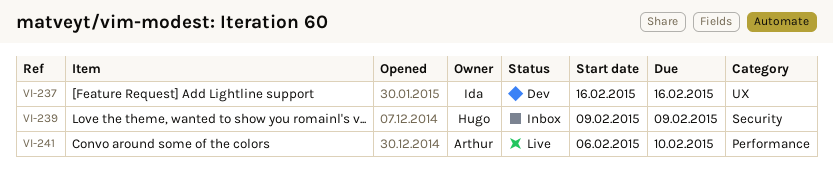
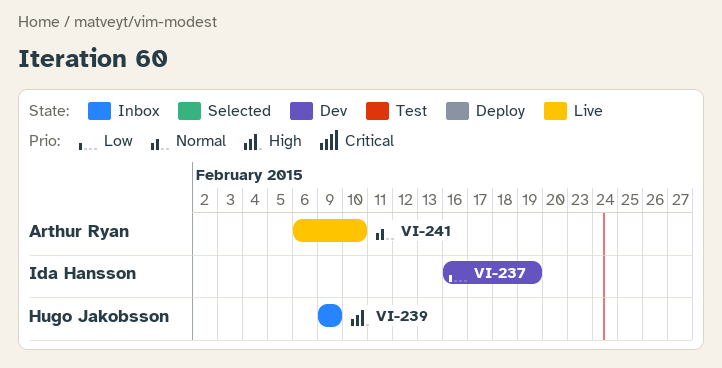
VI-237, due: Feb 16 -> Feb 19

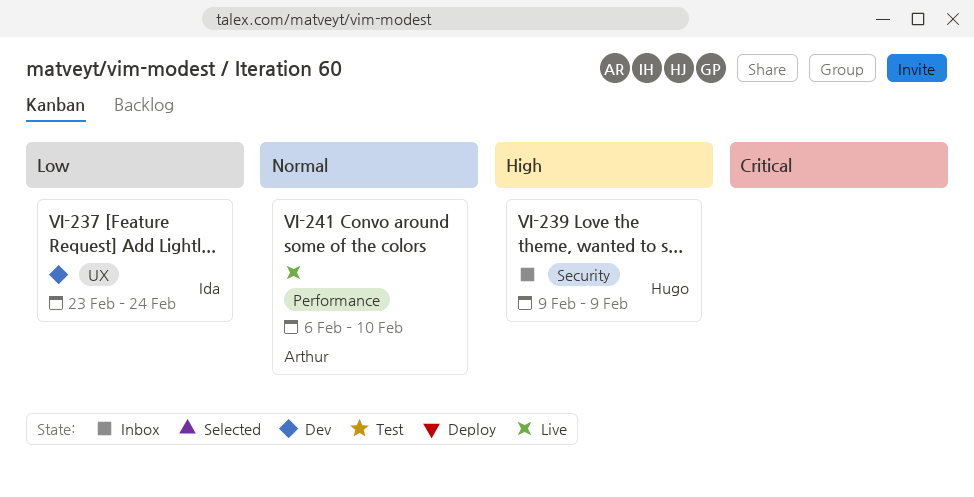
VI-237, start: Feb 16 -> Feb 23
VI-237, due: Feb 19 -> Feb 24

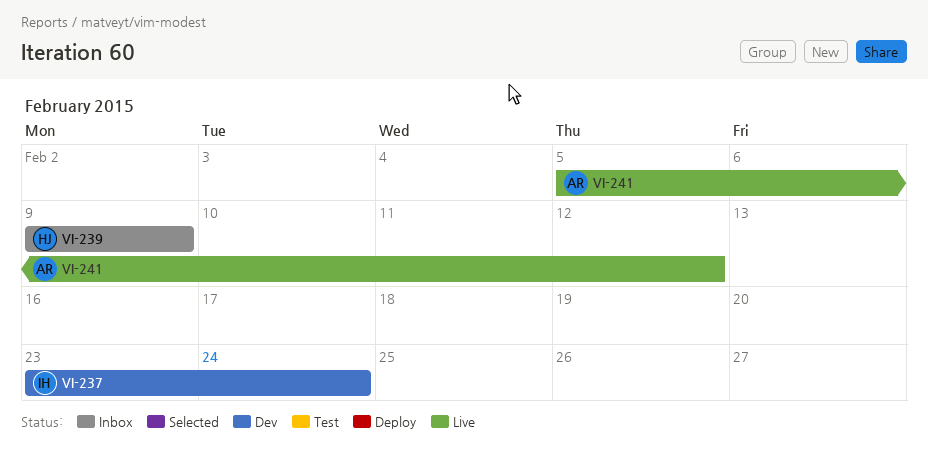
VI-241, start: Feb 6 -> Feb 5
VI-241, due: Feb 10 -> Feb 12

